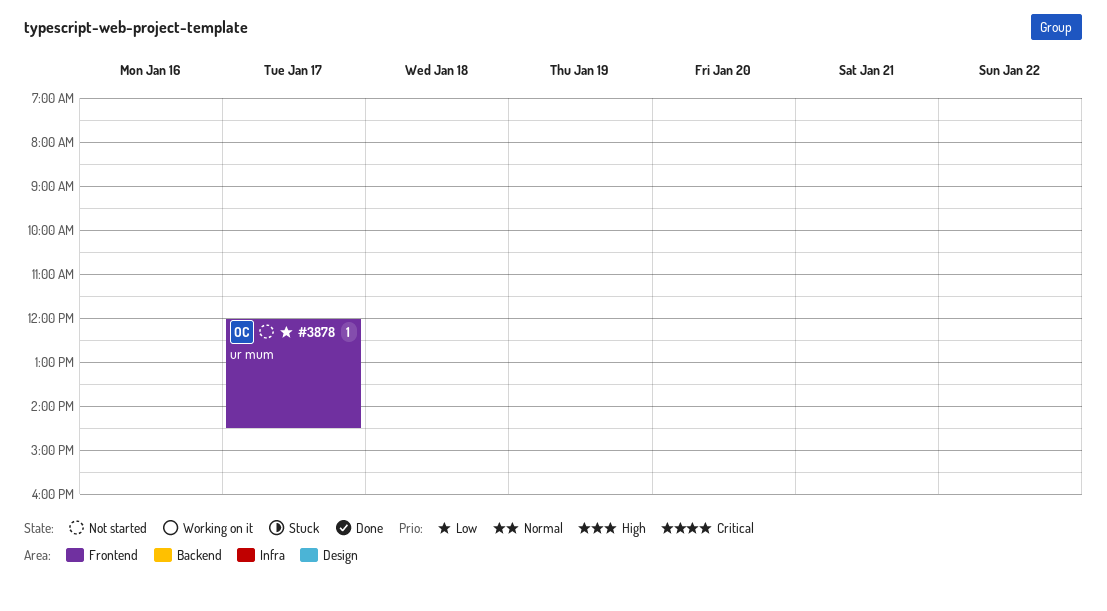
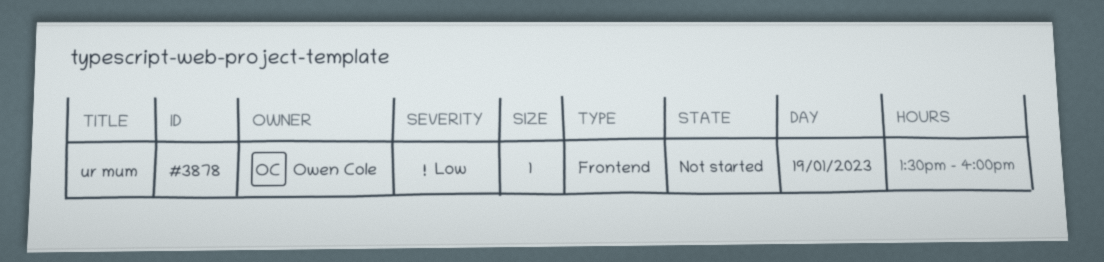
#3878, day: Jan 17 -> Jan 19
#3878, begins: 12:00 -> 13:30
#3878, ends: 14:30 -> 16:00

